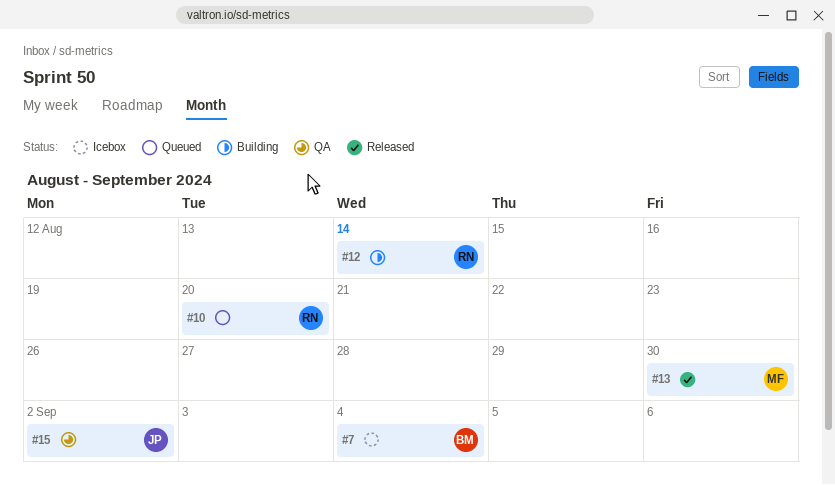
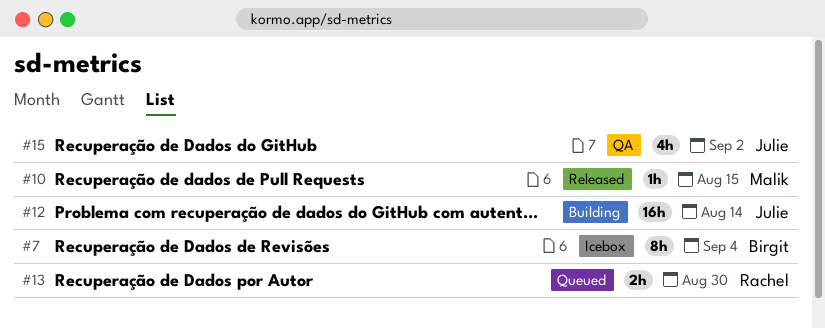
#10, status: Queued -> Released
#10, owner: Rachel -> Malik
#10, due: Aug 20 -> Aug 15
#12, owner: Rachel -> Julie
#13, status: Released -> Queued
#13, owner: Malik -> Rachel

